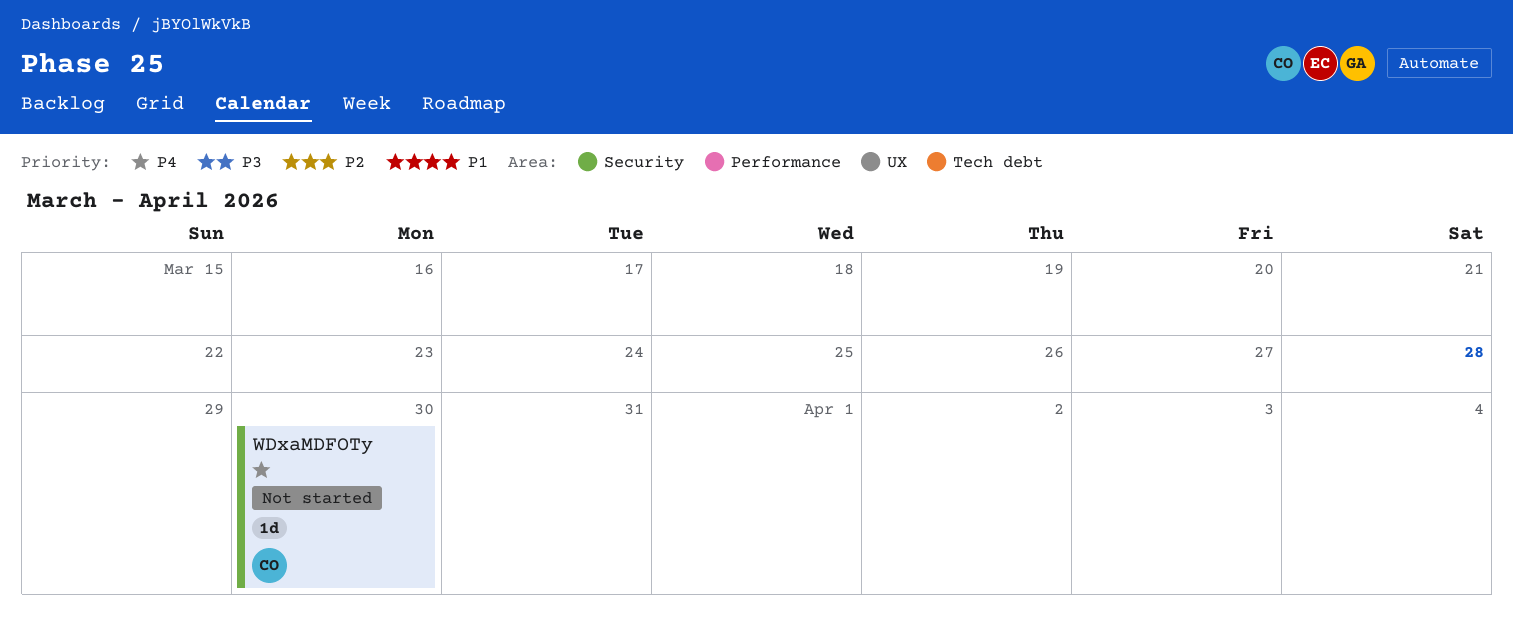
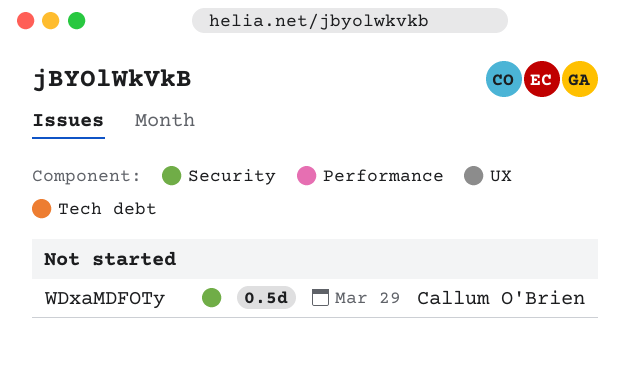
WDxaMDFOTy, estimate: 1d -> 0.5d
WDxaMDFOTy, due: Mar 30 -> Mar 29

